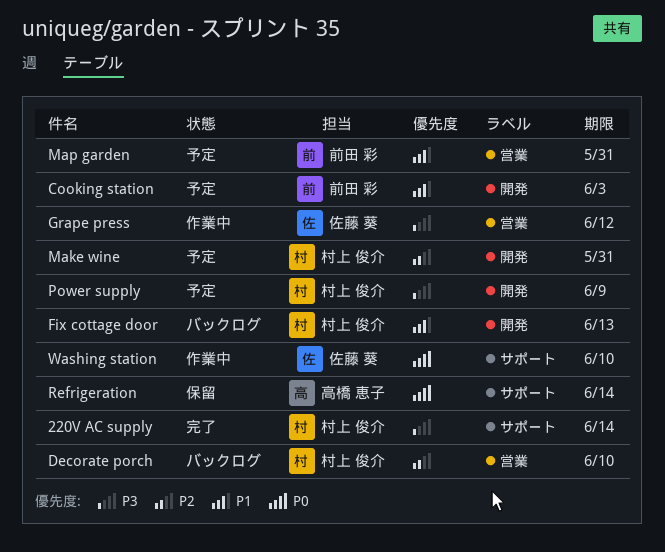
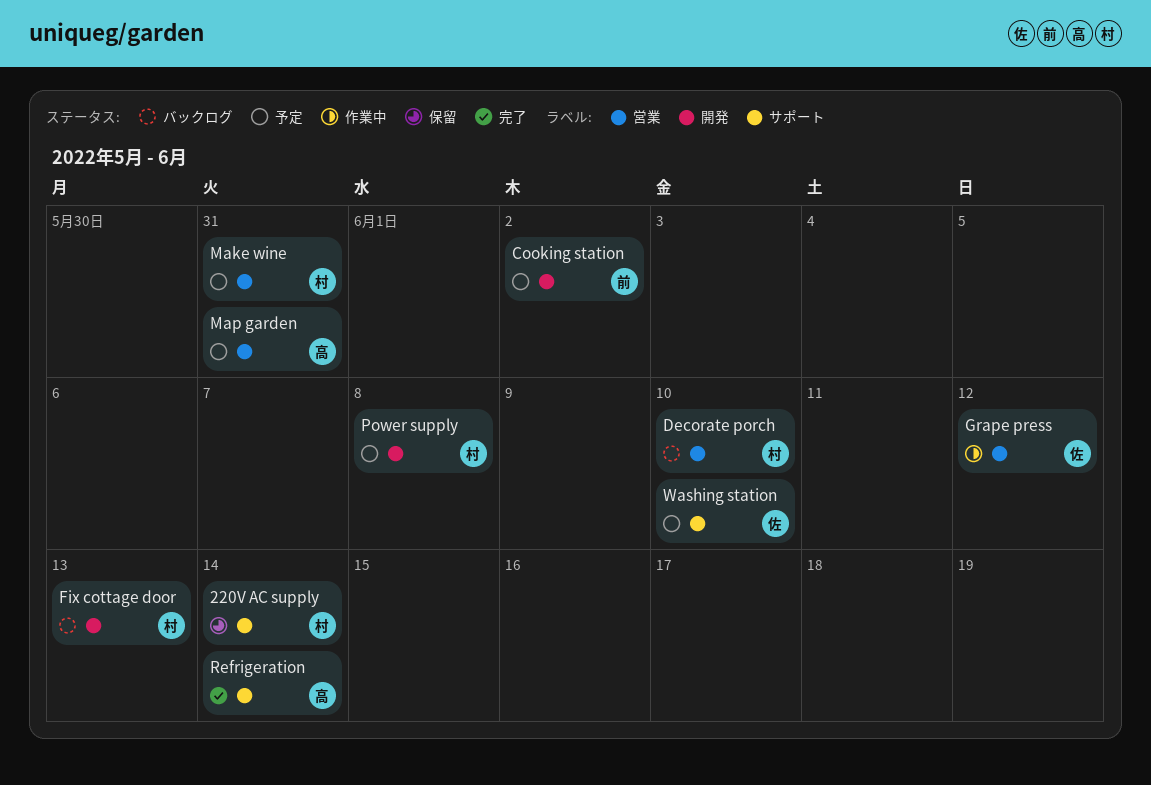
220V AC supply, status: 完了 -> 保留
Cooking station, due: Jun 3 -> Jun 2
Make wine, label: 開発 -> 営業
Map garden, owner: 前田 彩 -> 高橋 恵子
Power supply, due: Jun 9 -> Jun 8
Refrigeration, status: 保留 -> 完了
Washing station, status: 作業中 -> 予定

